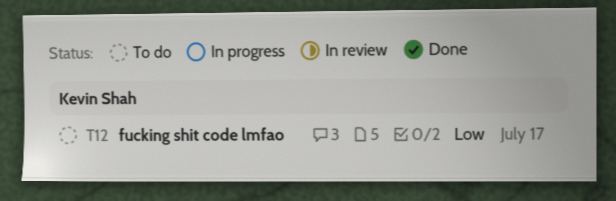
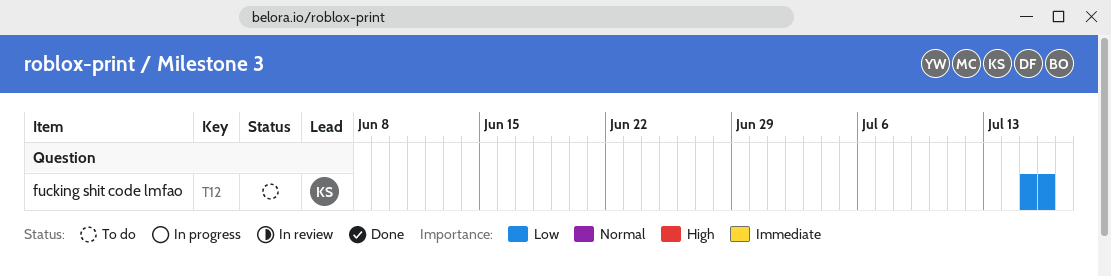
T12, due: Jul 17 -> Jul 16

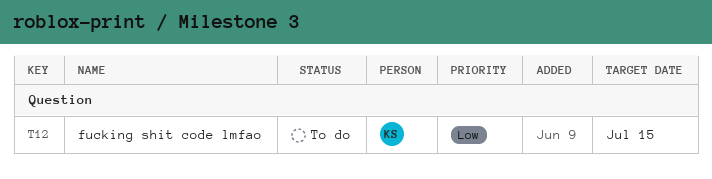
T12, due: Jul 16 -> Jul 15

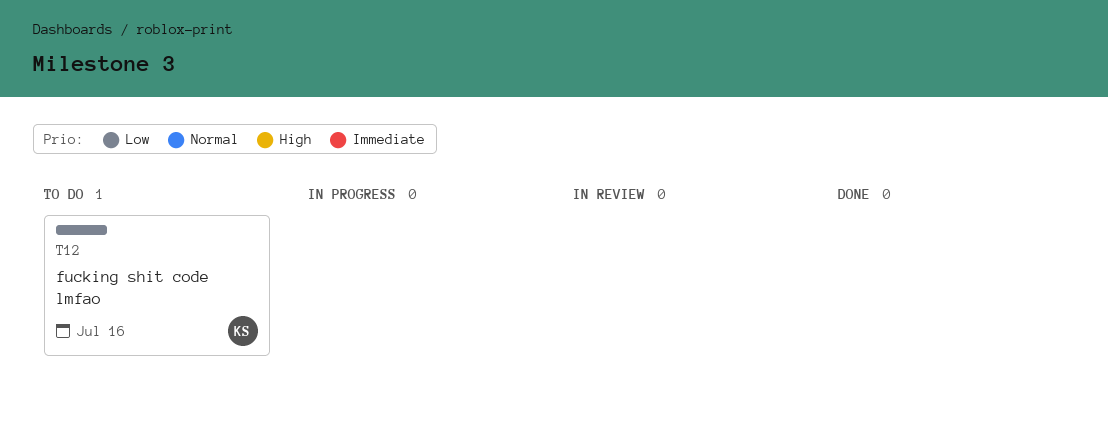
T12, due: Jul 15 -> Jul 16

